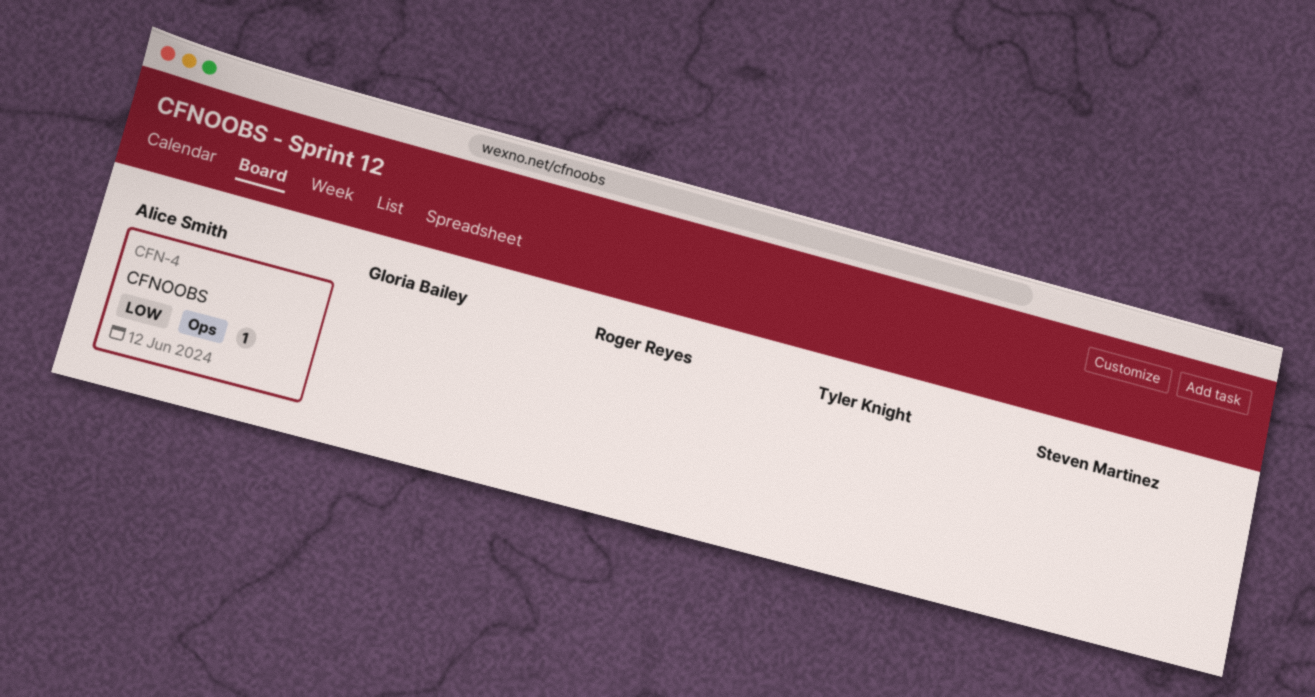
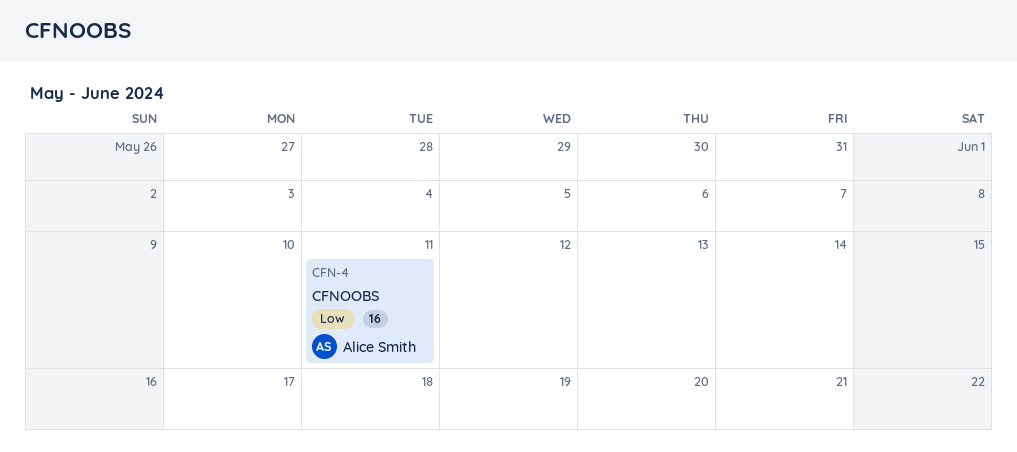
CFN-4, estimate: 1 -> 16
CFN-4, due: Jun 12 -> Jun 11

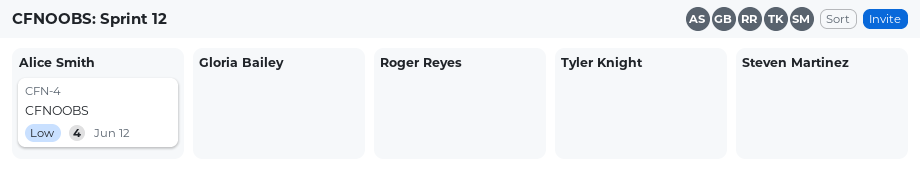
CFN-4, estimate: 16 -> 4
CFN-4, due: Jun 11 -> Jun 12

